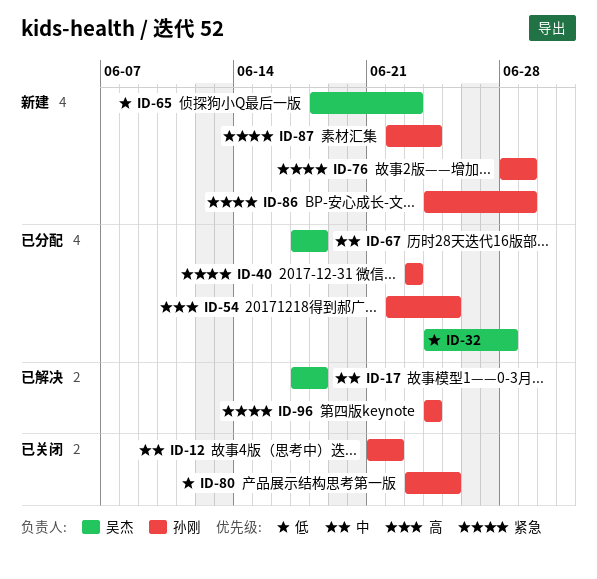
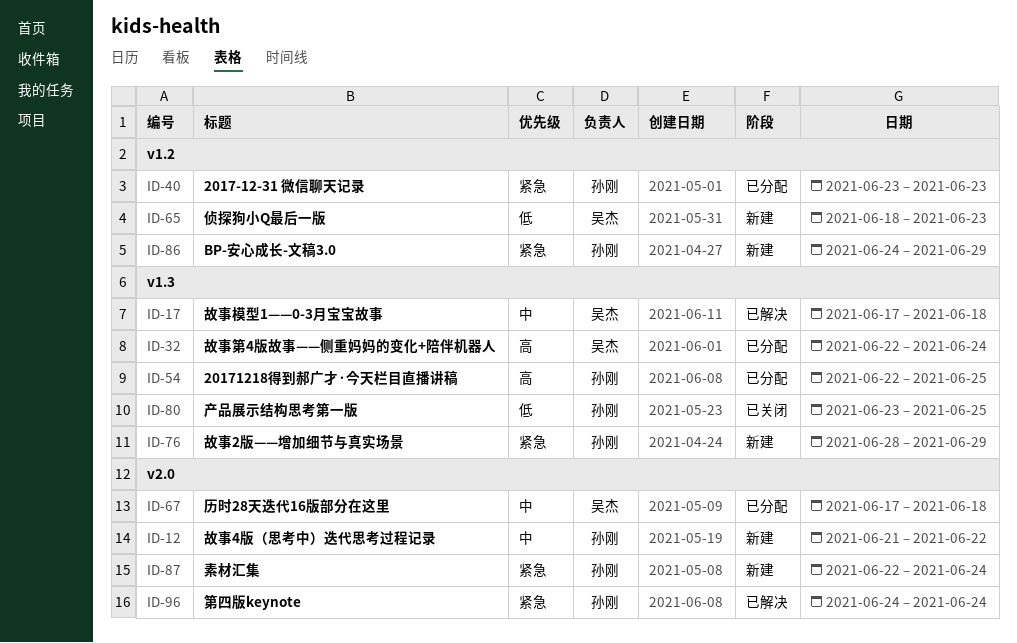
ID-12, status: 已关闭 -> 新建
ID-32, priority: 低 -> 高
ID-32, start: Jun 24 -> Jun 22
ID-32, due: Jun 28 -> Jun 24

